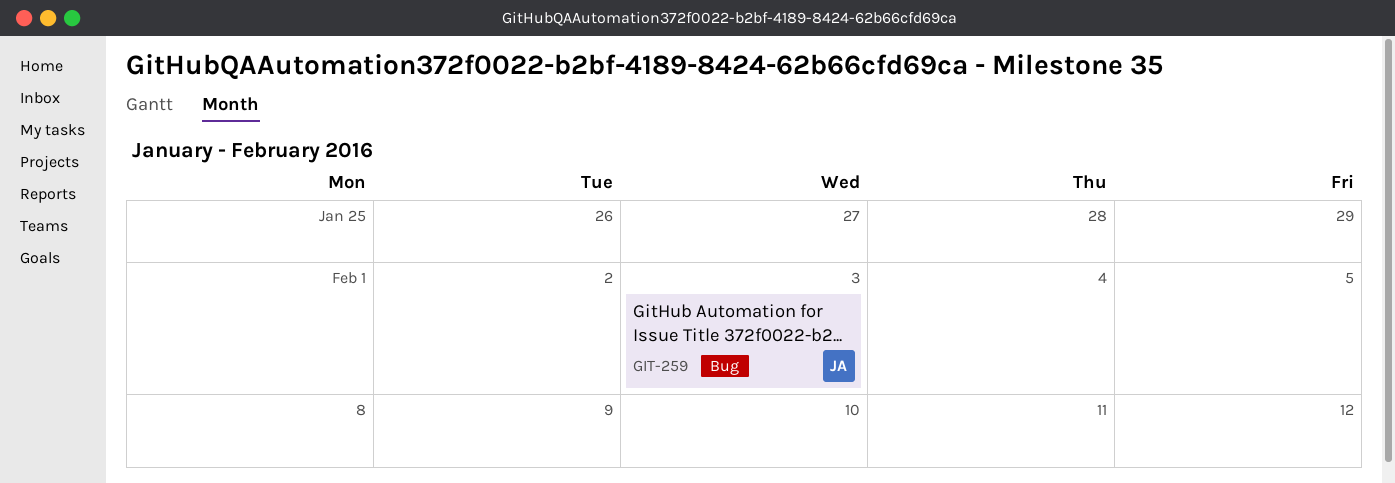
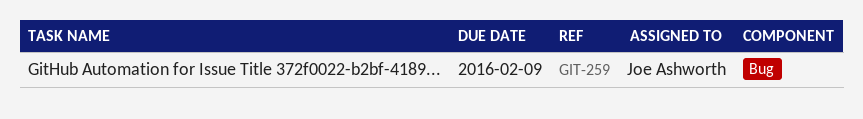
GIT-259, due: Feb 3 -> Feb 9

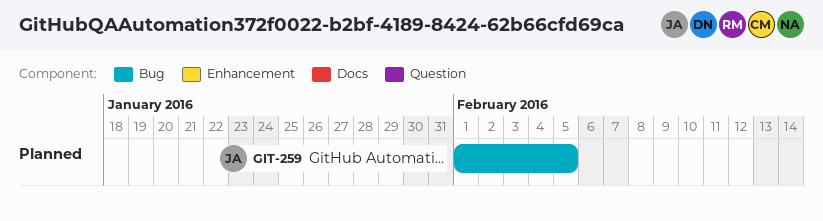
GIT-259, due: Feb 9 -> Feb 5

